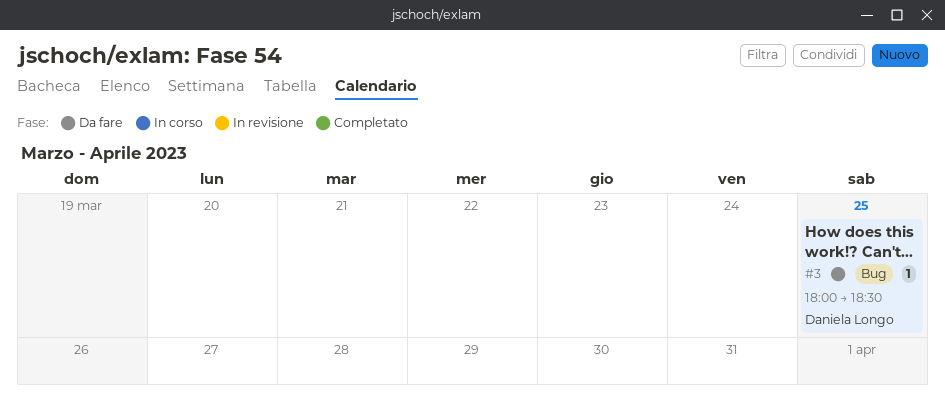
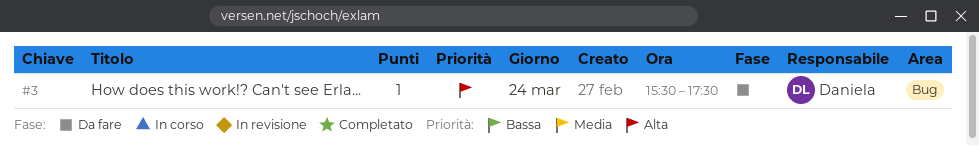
#3, day: Mar 25 -> Mar 24
#3, begins: 18:00 -> 15:30
#3, ends: 18:30 -> 17:30

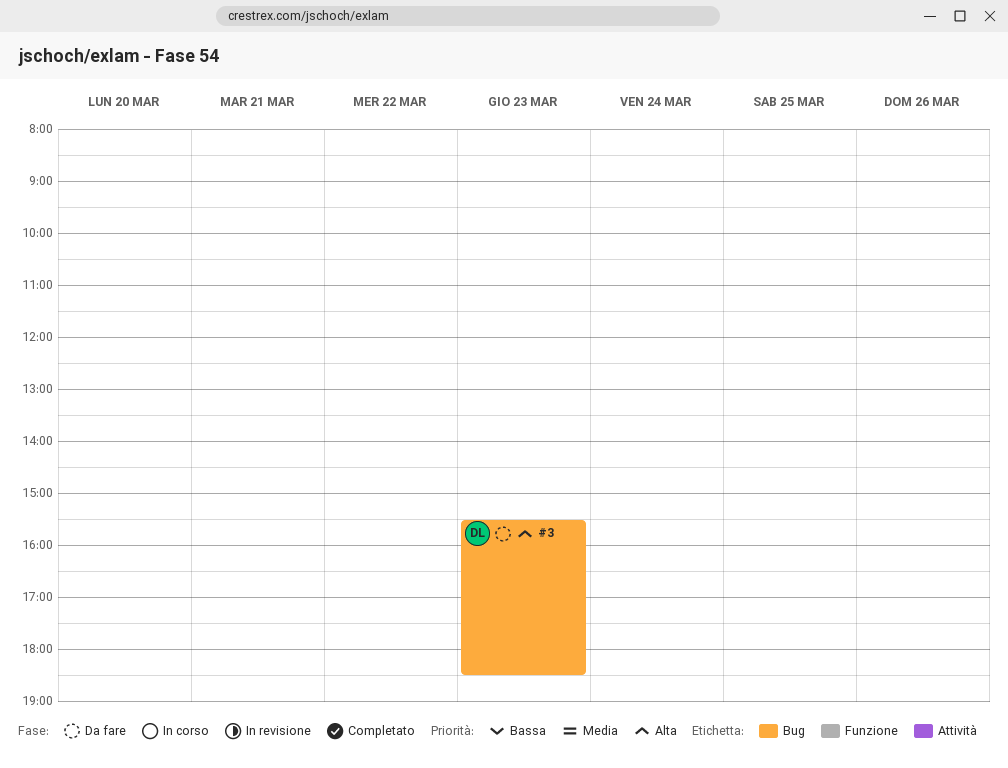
#3, day: Mar 24 -> Mar 23
#3, ends: 17:30 -> 18:30

